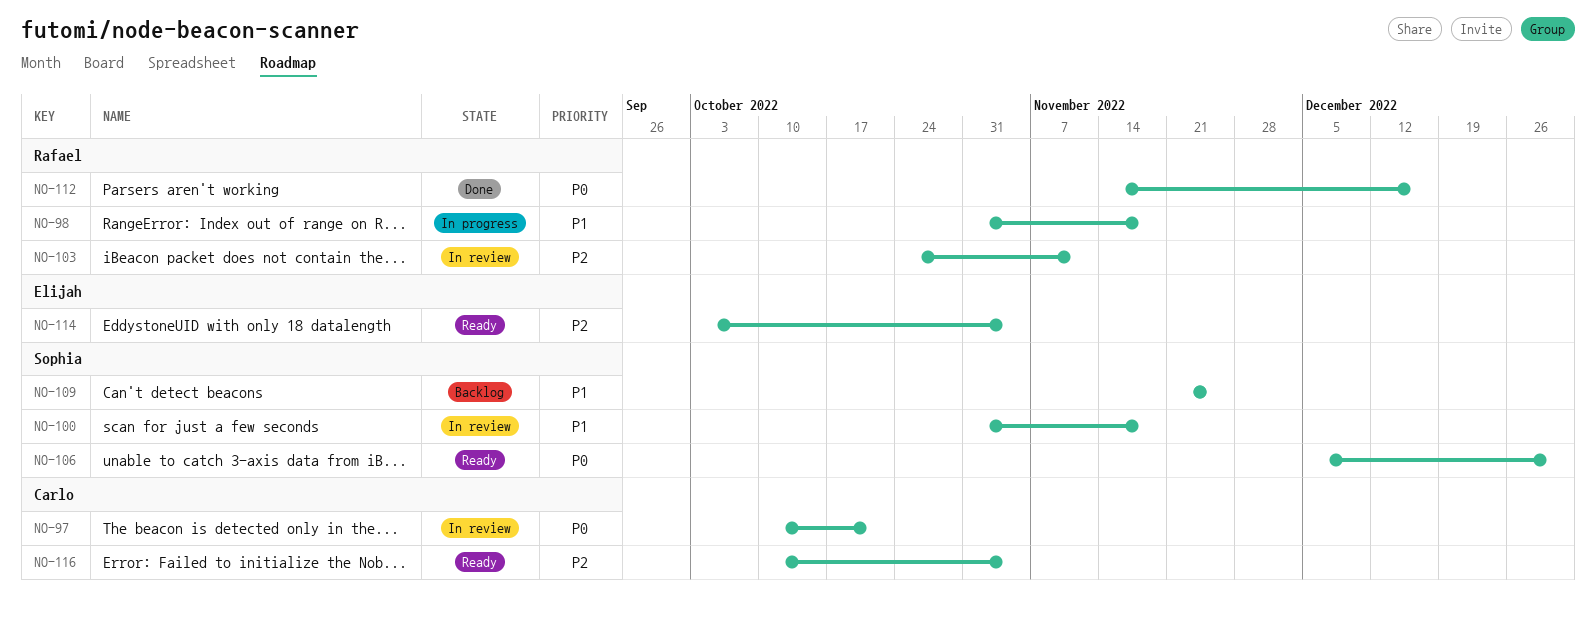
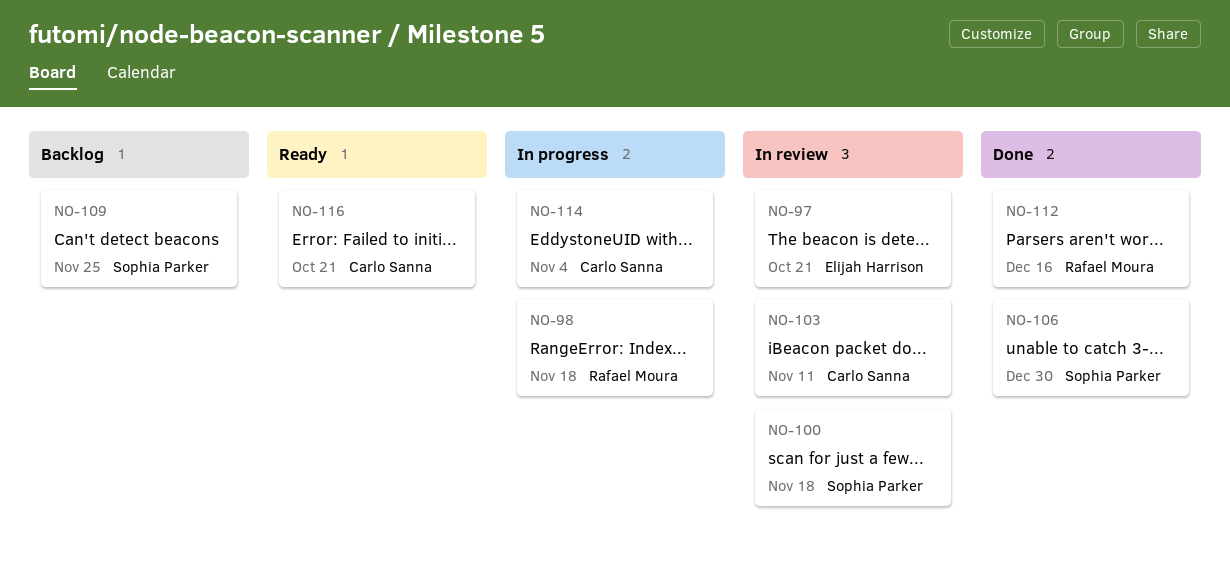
NO-97, owner: Carlo Sanna -> Elijah Harrison
NO-103, owner: Rafael Moura -> Carlo Sanna
NO-106, status: Ready -> Done
NO-114, status: Ready -> In progress
NO-114, owner: Elijah Harrison -> Carlo Sanna
NO-116, due: Nov 4 -> Oct 21

